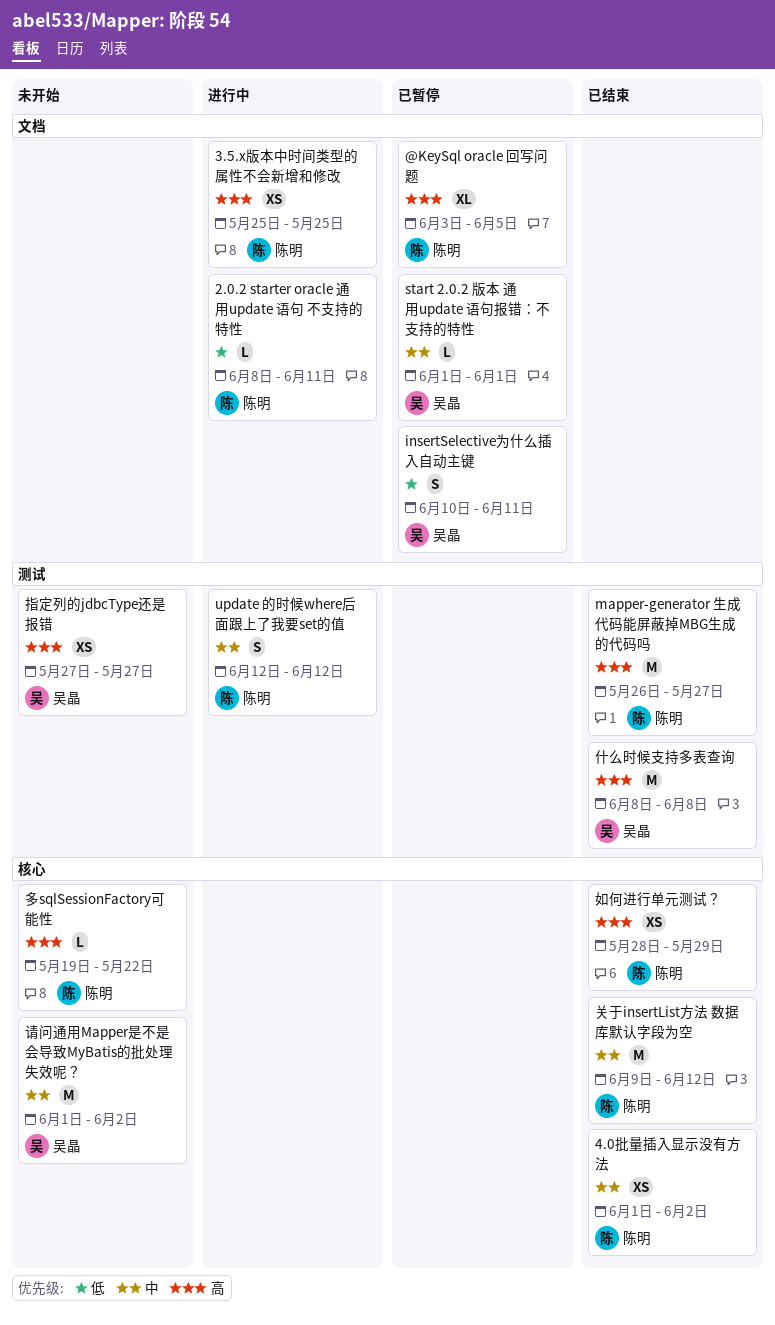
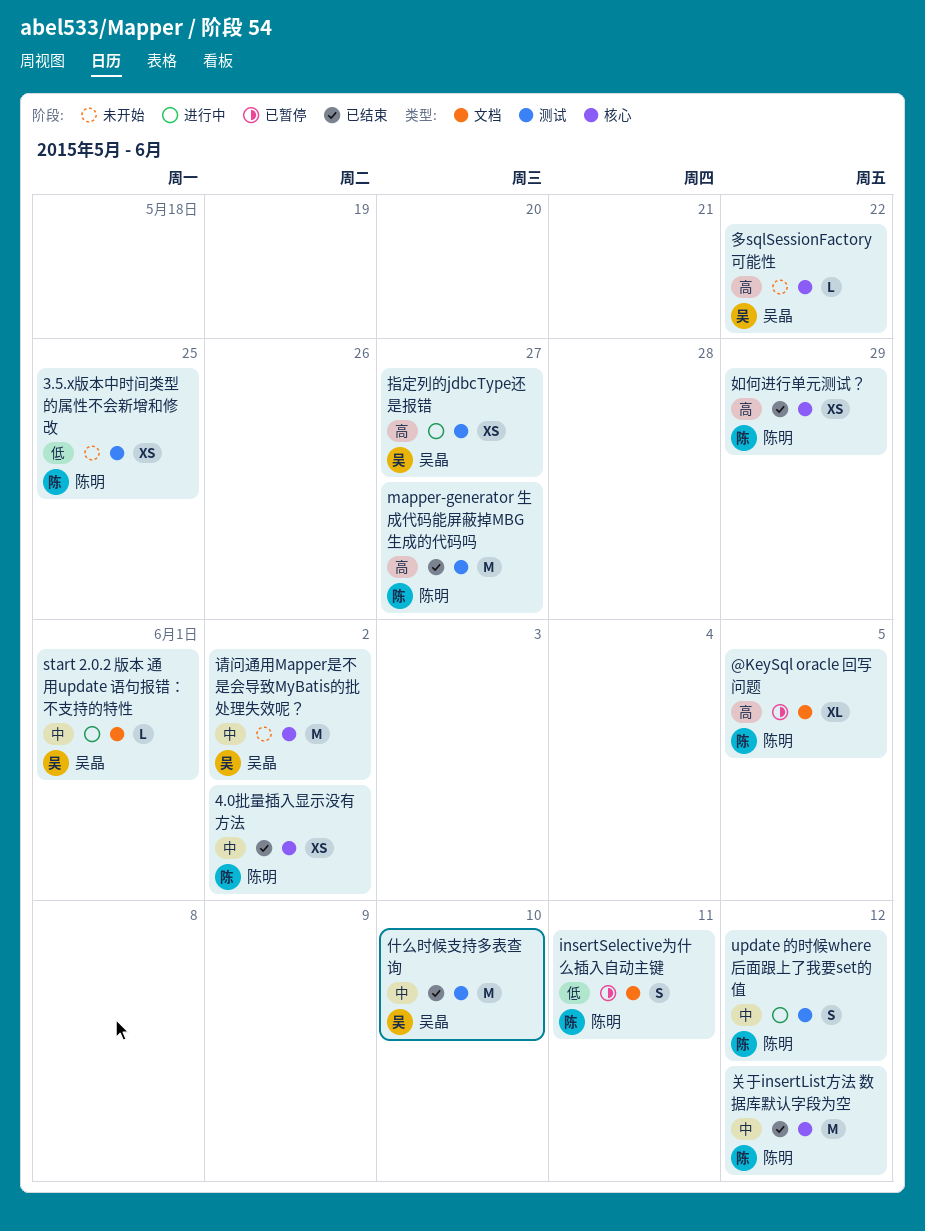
2.0.2 starter oracle 通用update 语句 不支持的特性: present -> none
3.5.x版本中时间类型的属性不会新增和修改, status: 进行中 -> 未开始
3.5.x版本中时间类型的属性不会新增和修改, priority: 高 -> 低
3.5.x版本中时间类型的属性不会新增和修改, label: 文档 -> 测试
insertSelective为什么插入自动主键, owner: 吴晶 -> 陈明
start 2.0.2 版本 通用update 语句报错：不支持的特性, status: 已暂停 -> 进行中
什么时候支持多表查询, priority: 高 -> 中
什么时候支持多表查询, due: Jun 8 -> Jun 10
多sqlSessionFactory可能性, owner: 陈明 -> 吴晶
指定列的jdbcType还是报错, status: 未开始 -> 进行中

